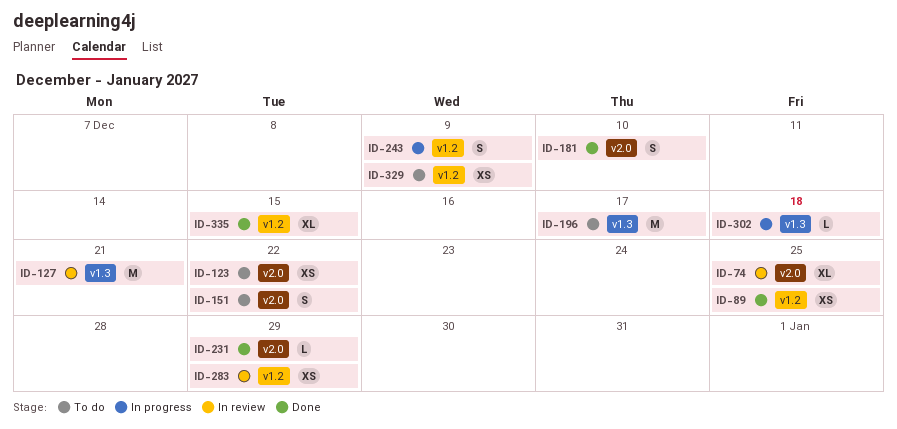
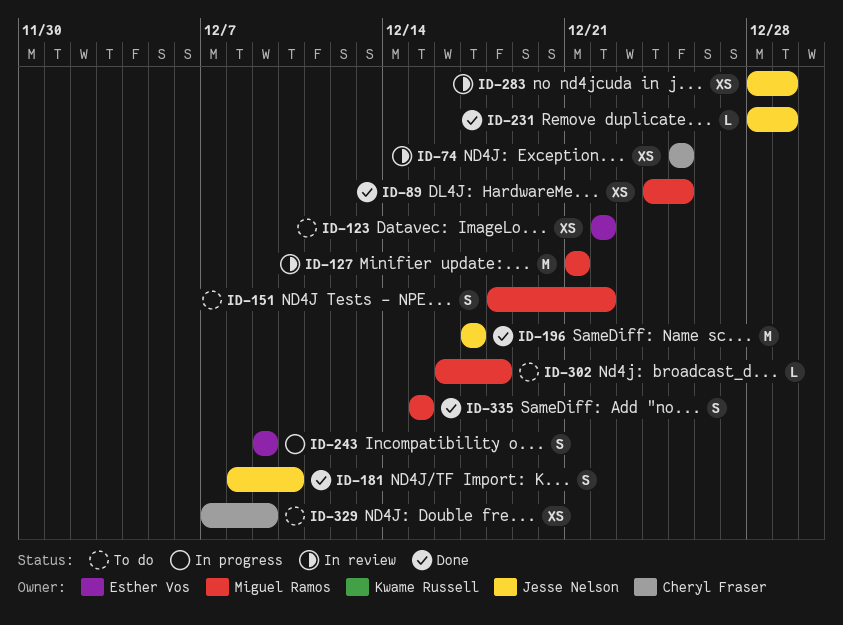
ID-74, estimate: XL -> XS
ID-196, status: To do -> Done
ID-302, status: In progress -> To do
ID-335, estimate: XL -> S

